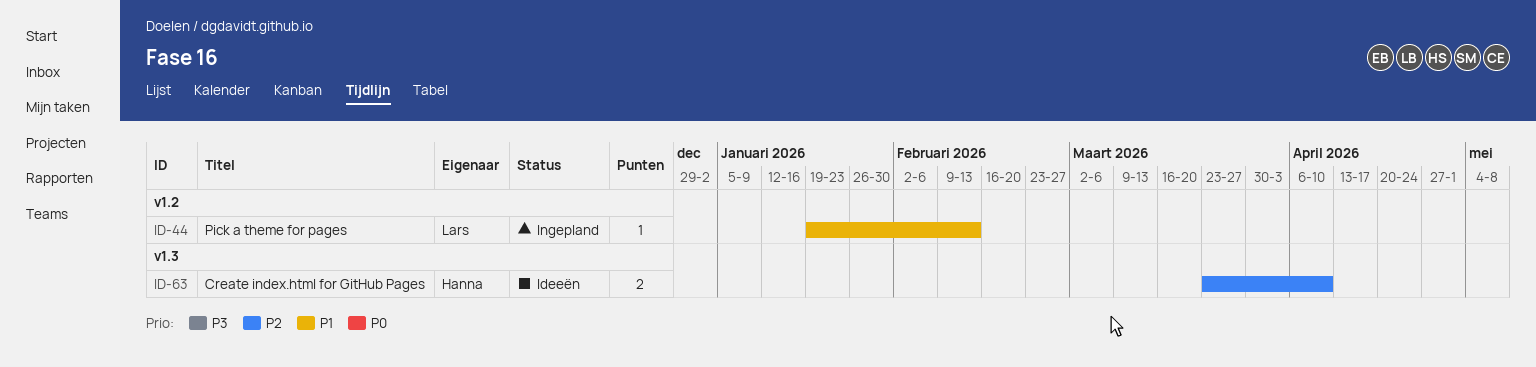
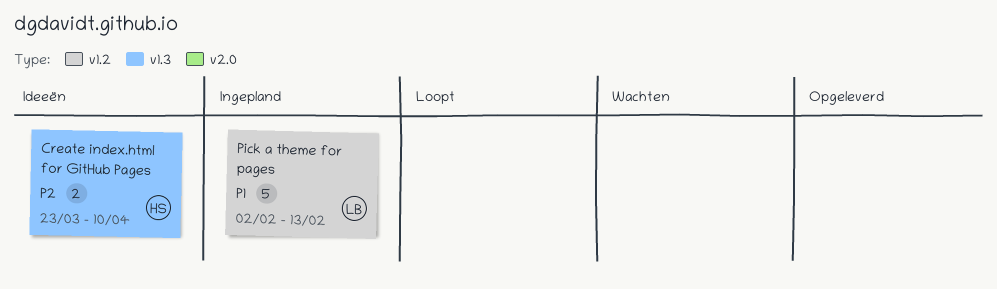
Pick a theme for pages, estimate: 1 -> 5
Pick a theme for pages, start: Jan 19 -> Feb 2

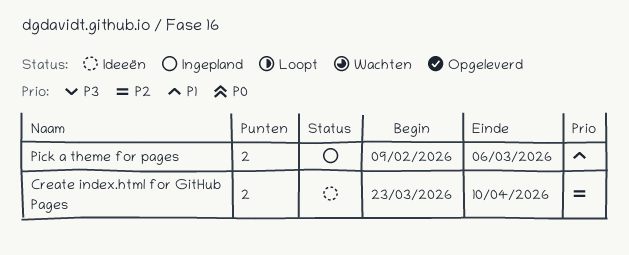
Pick a theme for pages, estimate: 5 -> 2
Pick a theme for pages, start: Feb 2 -> Feb 9
Pick a theme for pages, due: Feb 13 -> Mar 6

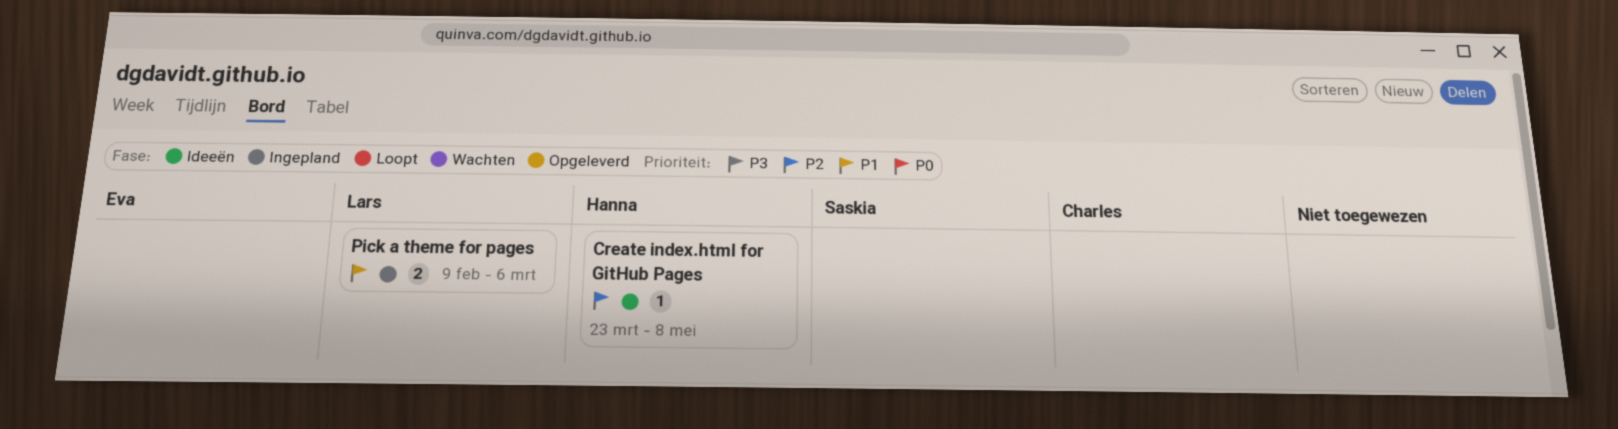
Create index.html for GitHub Pages, estimate: 2 -> 1
Create index.html for GitHub Pages, due: Apr 10 -> May 8

